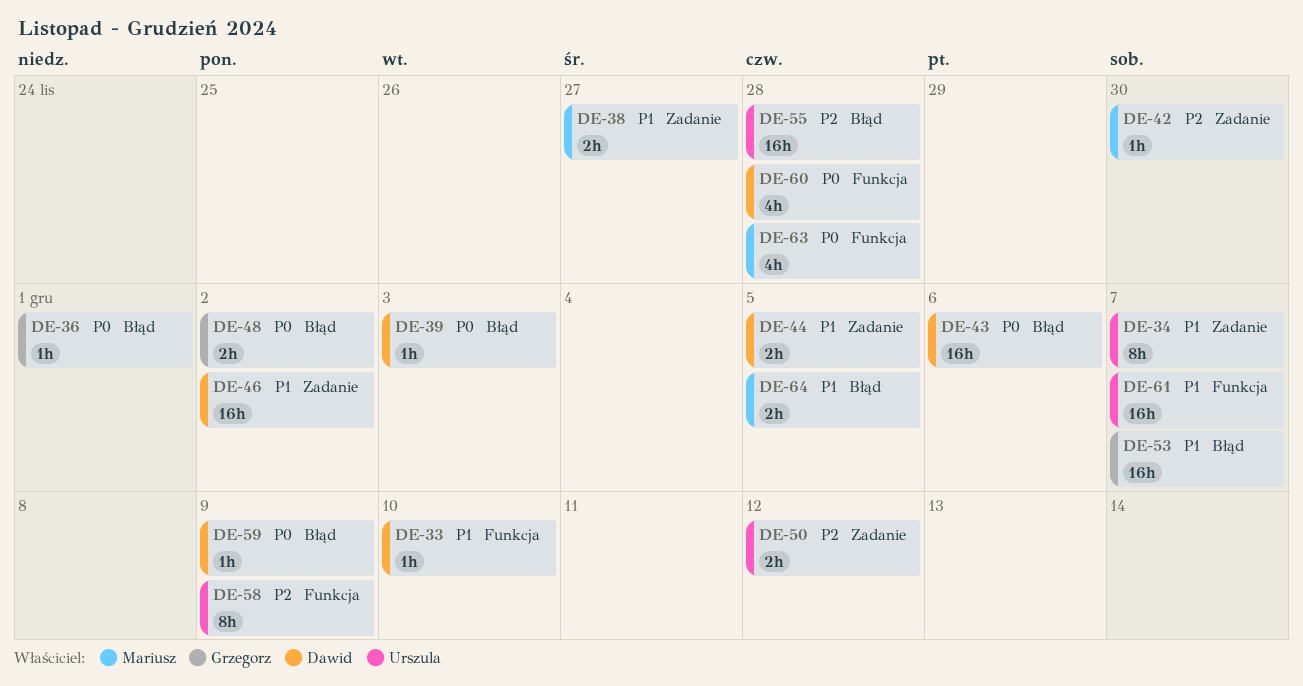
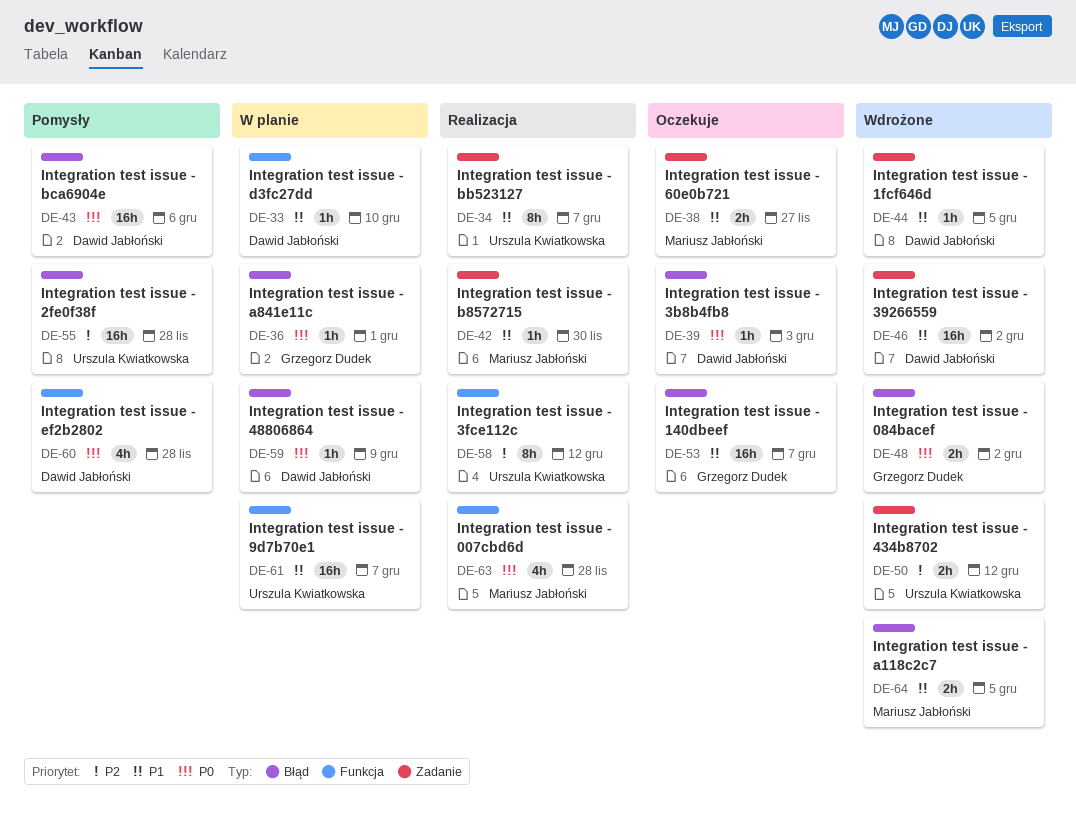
DE-42, priority: P2 -> P1
DE-44, estimate: 2h -> 1h
DE-58, due: Dec 9 -> Dec 12

